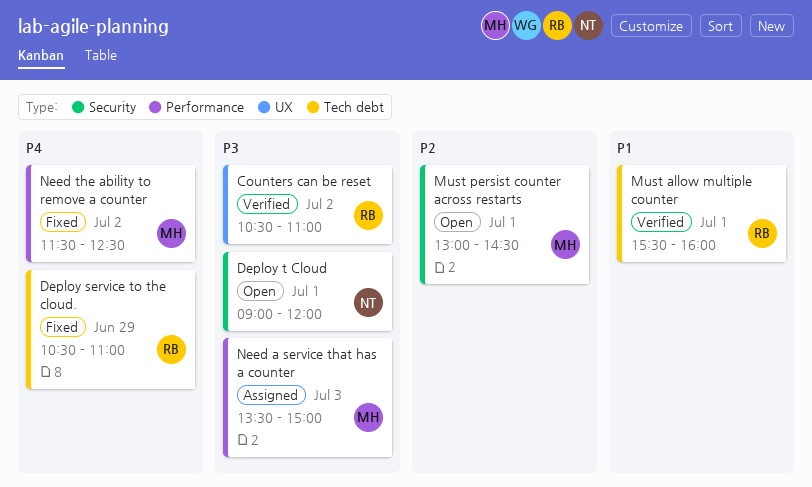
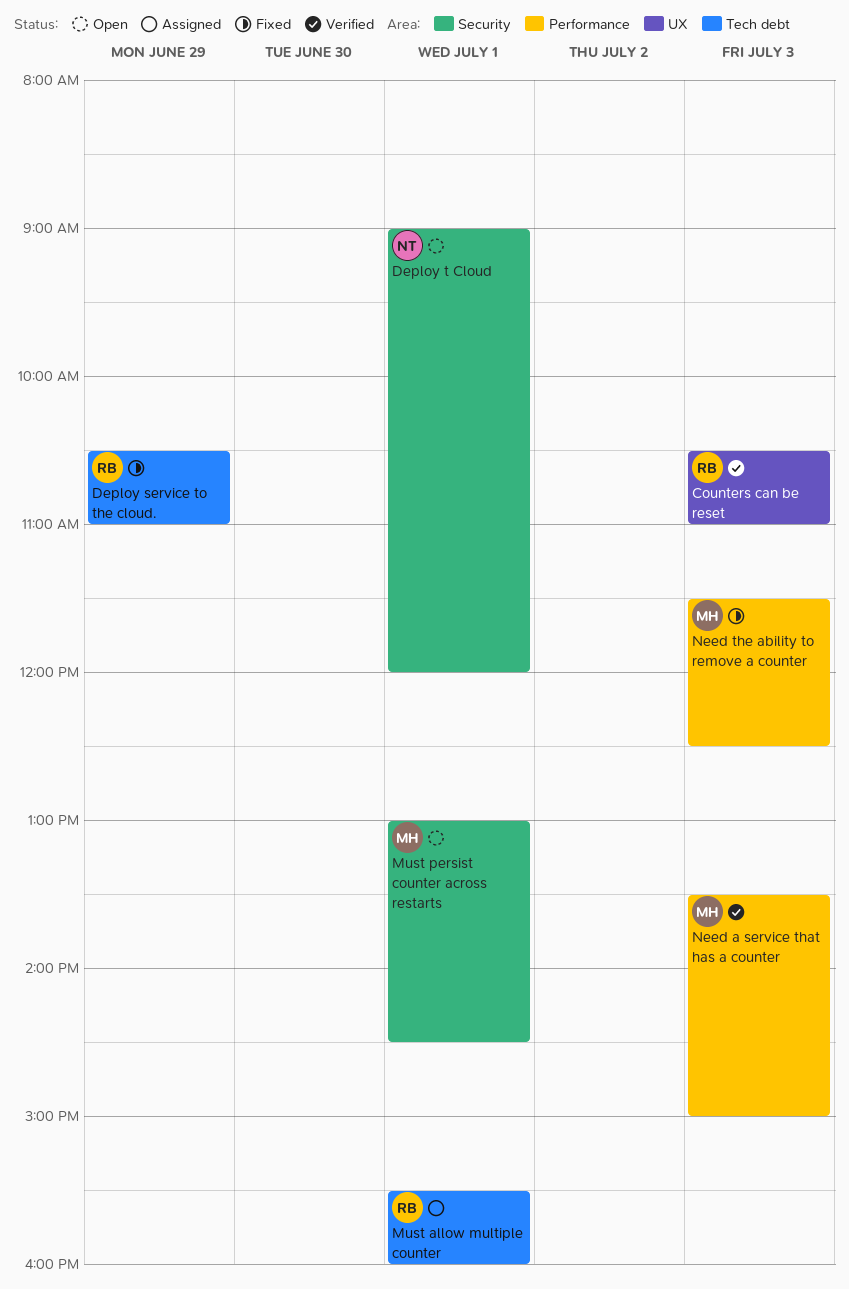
Counters can be reset, day: Jul 2 -> Jul 3
Must allow multiple counter, status: Verified -> Assigned
Need a service that has a counter, status: Assigned -> Verified
Need the ability to remove a counter, day: Jul 2 -> Jul 3

